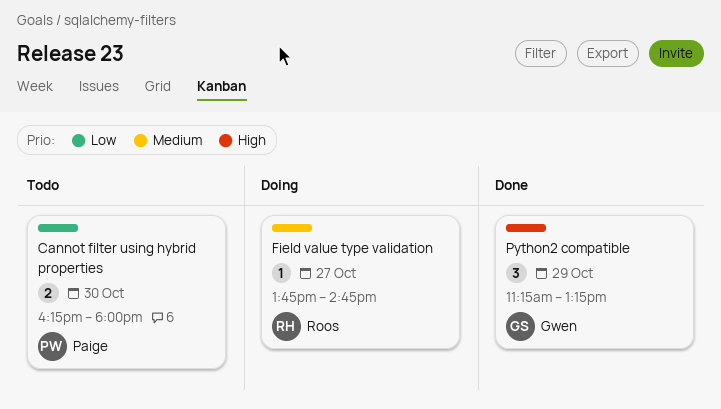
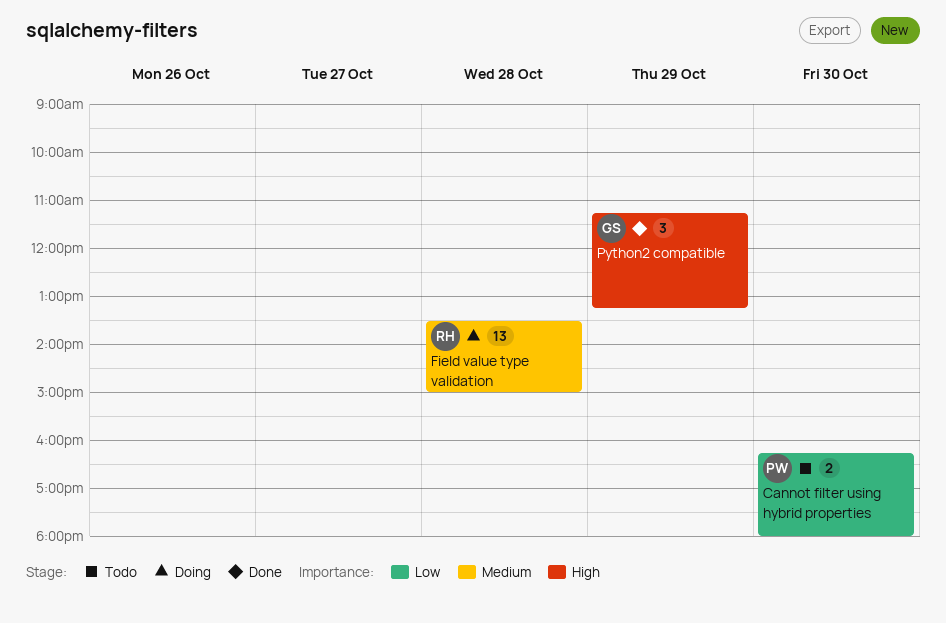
Field value type validation, estimate: 1 -> 13
Field value type validation, day: Oct 27 -> Oct 28
Field value type validation, begins: 13:45 -> 13:30
Field value type validation, ends: 14:45 -> 15:00

